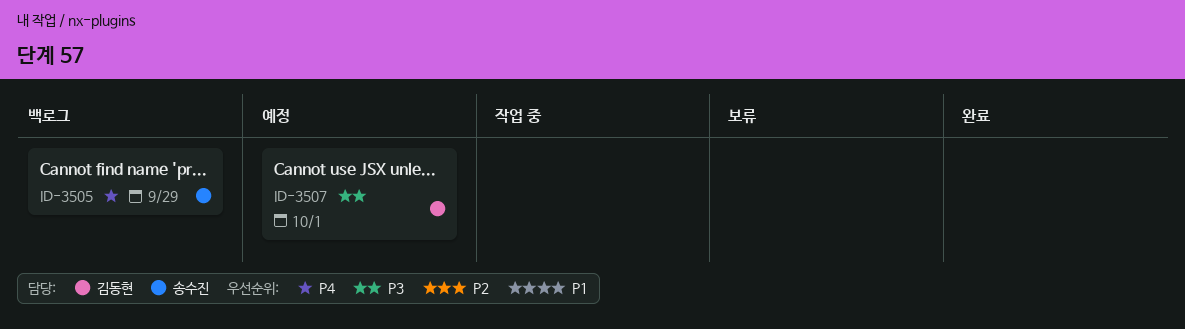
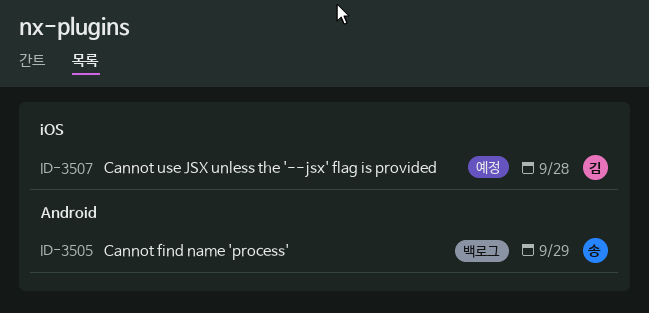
ID-3507, due: Oct 1 -> Sep 28

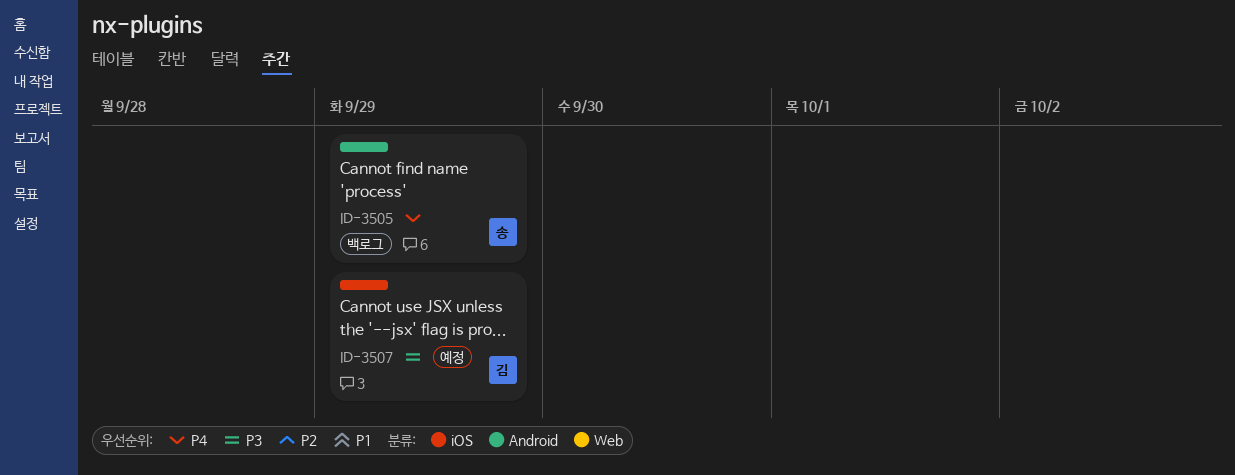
ID-3507, due: Sep 28 -> Sep 29

